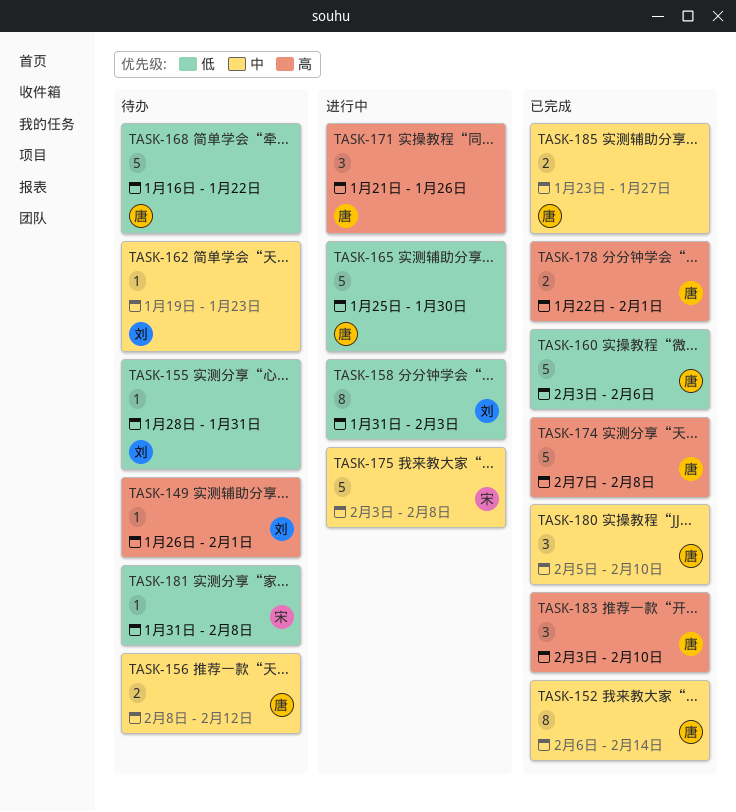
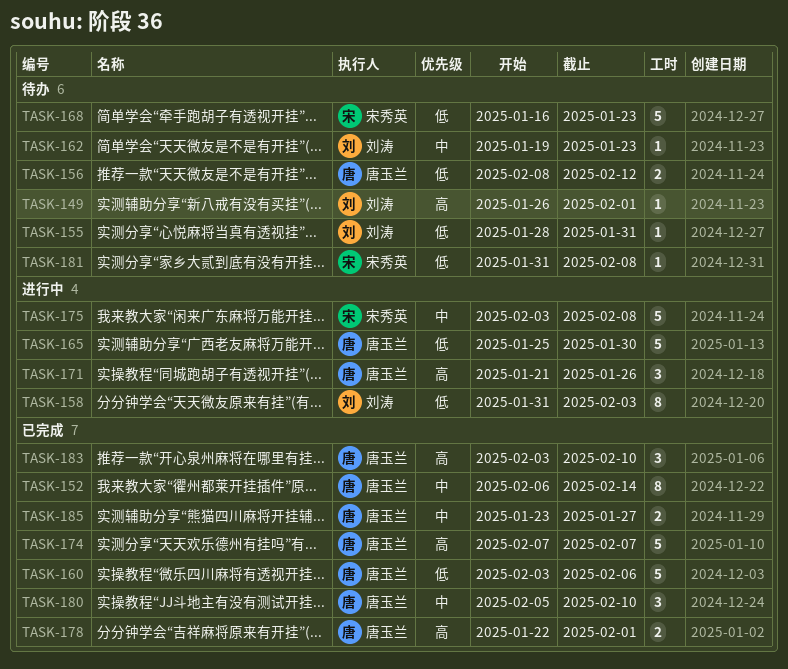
TASK-156, priority: 中 -> 低
TASK-168, owner: 唐玉兰 -> 宋秀英
TASK-168, due: Jan 22 -> Jan 23
TASK-174, due: Feb 8 -> Feb 7

